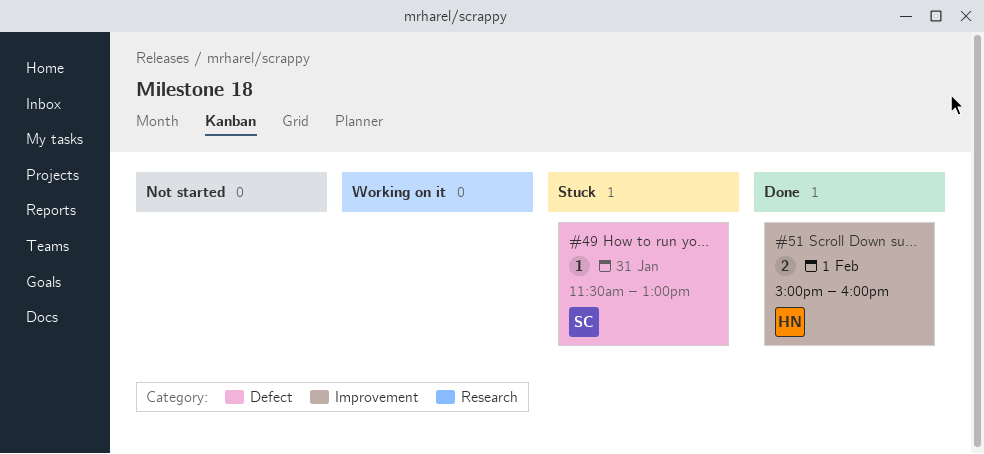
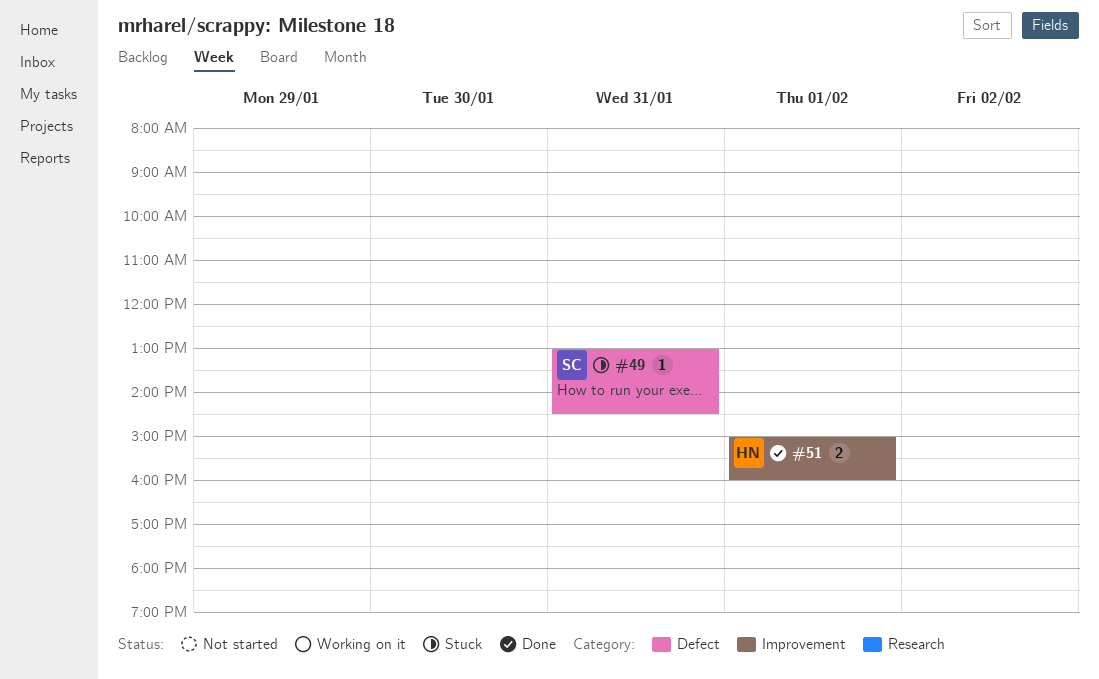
#49, begins: 11:30 -> 13:00
#49, ends: 13:00 -> 14:30

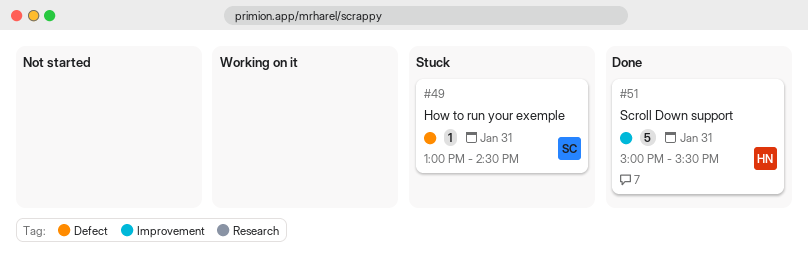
#51, estimate: 2 -> 5
#51, day: Feb 1 -> Jan 31
#51, ends: 16:00 -> 15:30

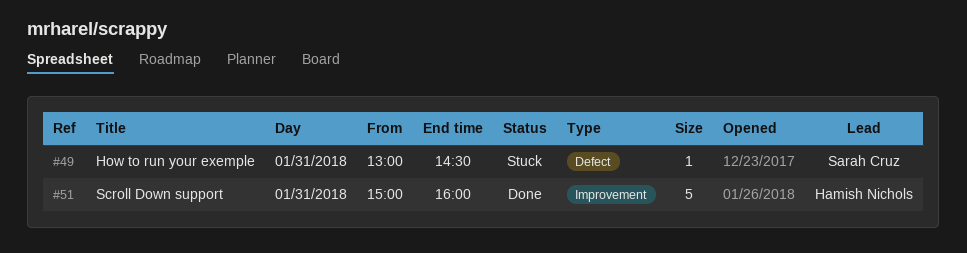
#51, ends: 15:30 -> 16:00

